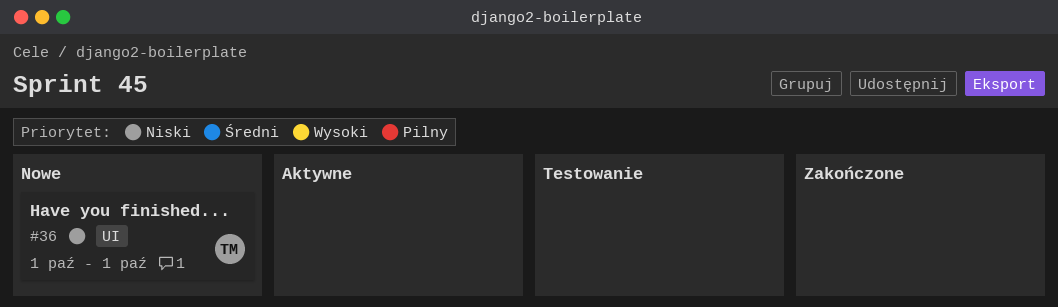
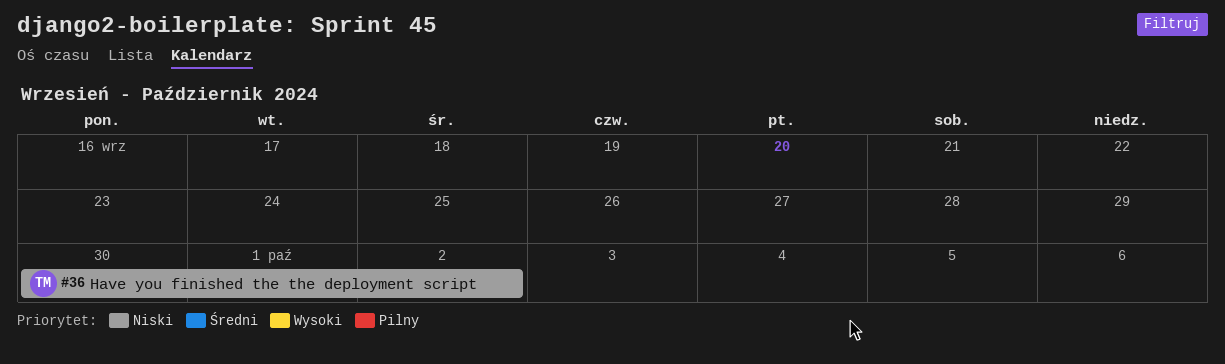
#36, start: Oct 1 -> Sep 30
#36, due: Oct 1 -> Oct 2

